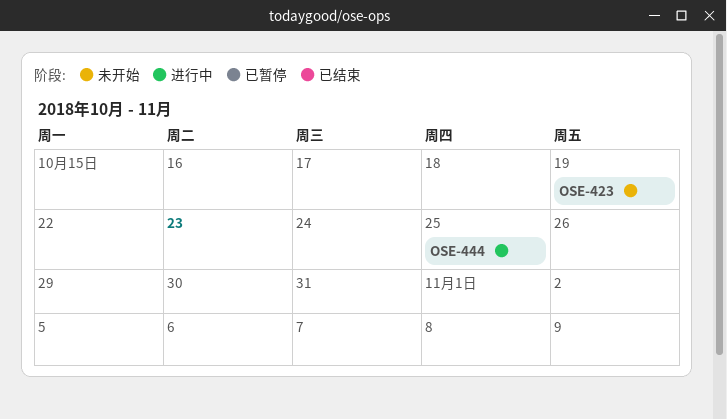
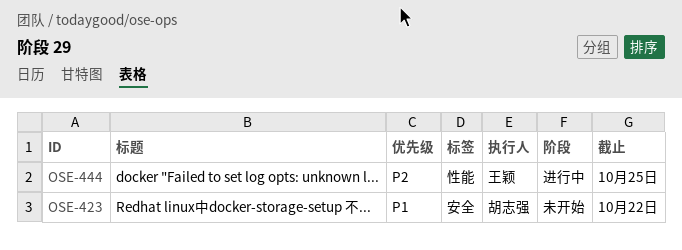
OSE-423, due: Oct 19 -> Oct 22

